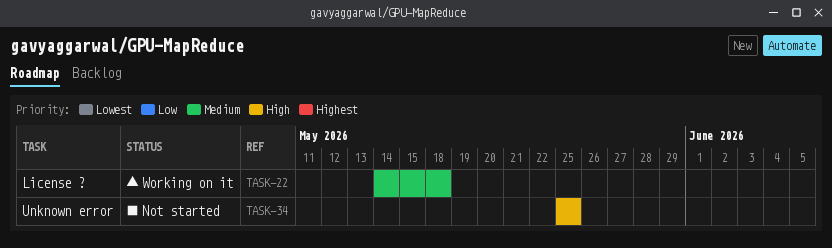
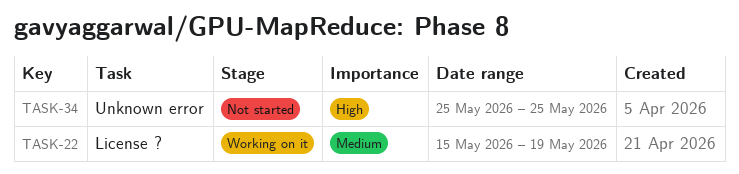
TASK-22, start: May 14 -> May 15
TASK-22, due: May 18 -> May 19

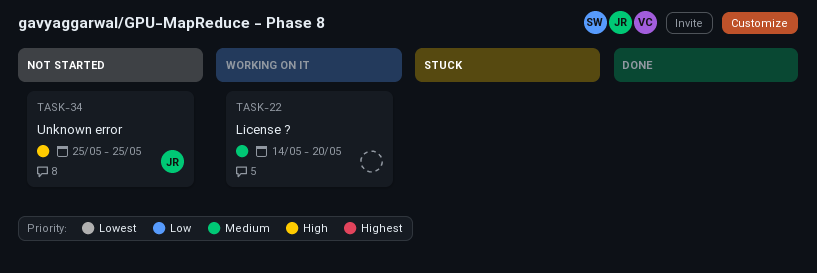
TASK-22, start: May 15 -> May 14
TASK-22, due: May 19 -> May 20

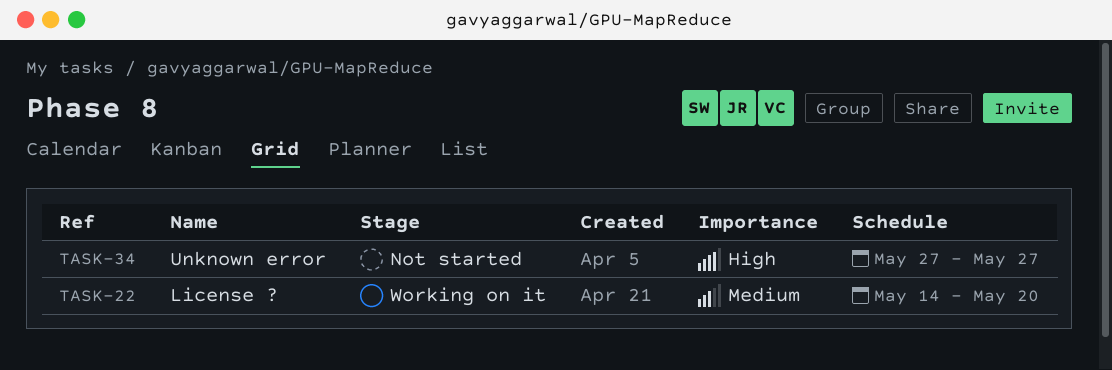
TASK-34, start: May 25 -> May 27
TASK-34, due: May 25 -> May 27

